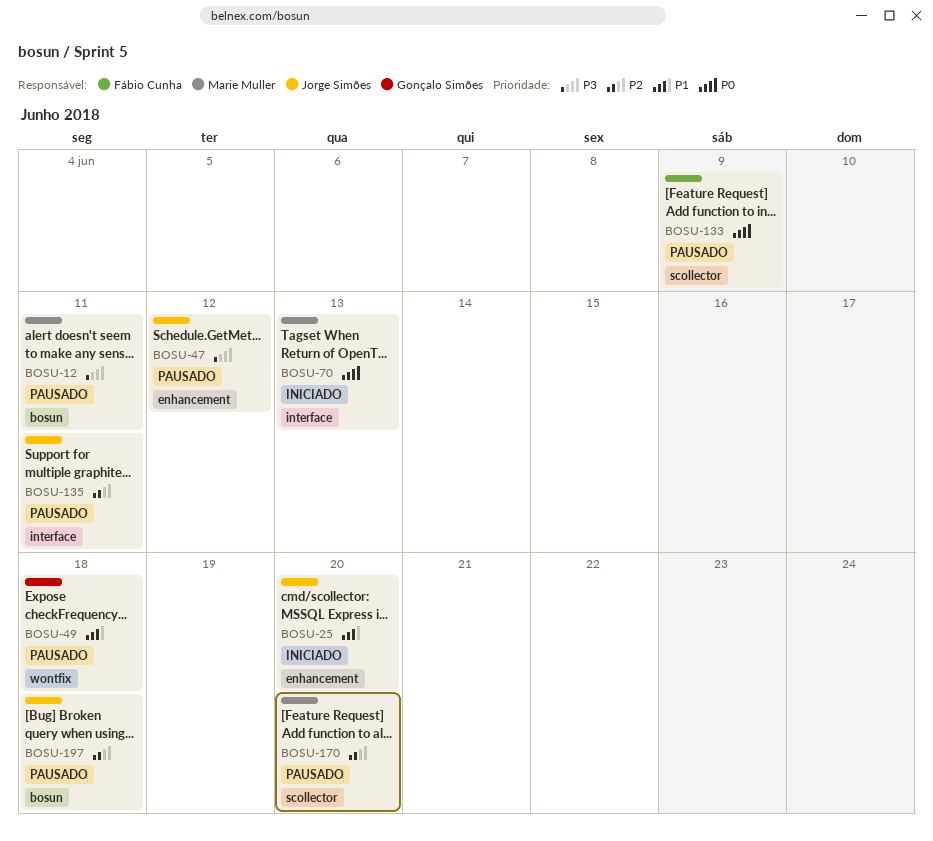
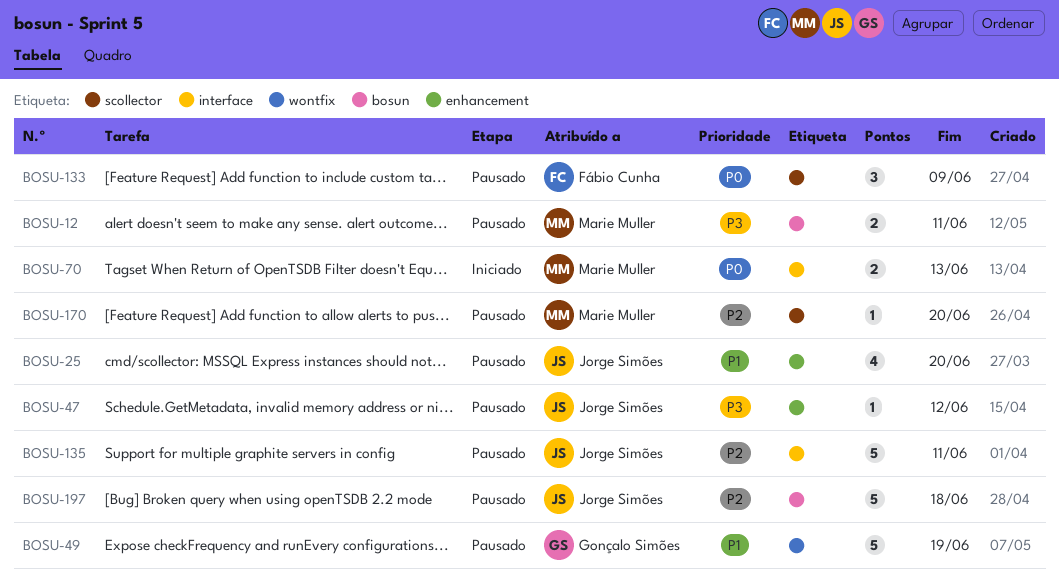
BOSU-25, status: Iniciado -> Pausado
BOSU-49, due: Jun 18 -> Jun 19

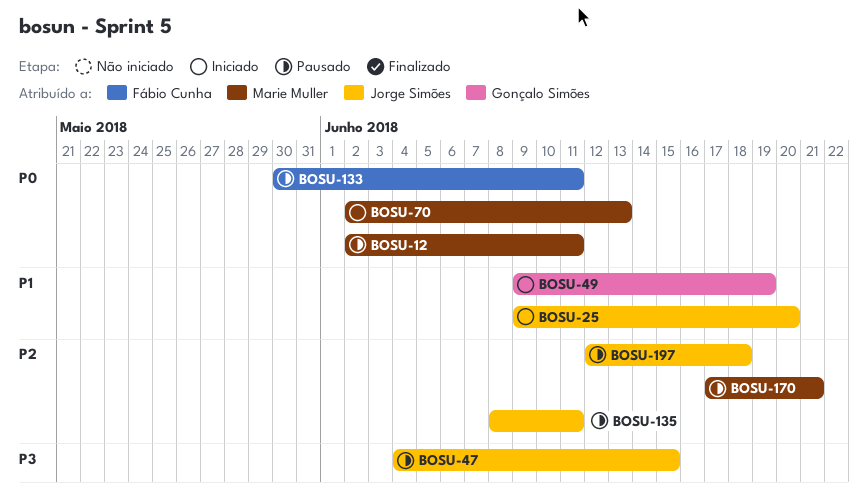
BOSU-12, priority: P3 -> P0
BOSU-25, status: Pausado -> Iniciado
BOSU-47, due: Jun 12 -> Jun 15
BOSU-49, status: Pausado -> Iniciado
BOSU-133, due: Jun 9 -> Jun 11
BOSU-170, due: Jun 20 -> Jun 21

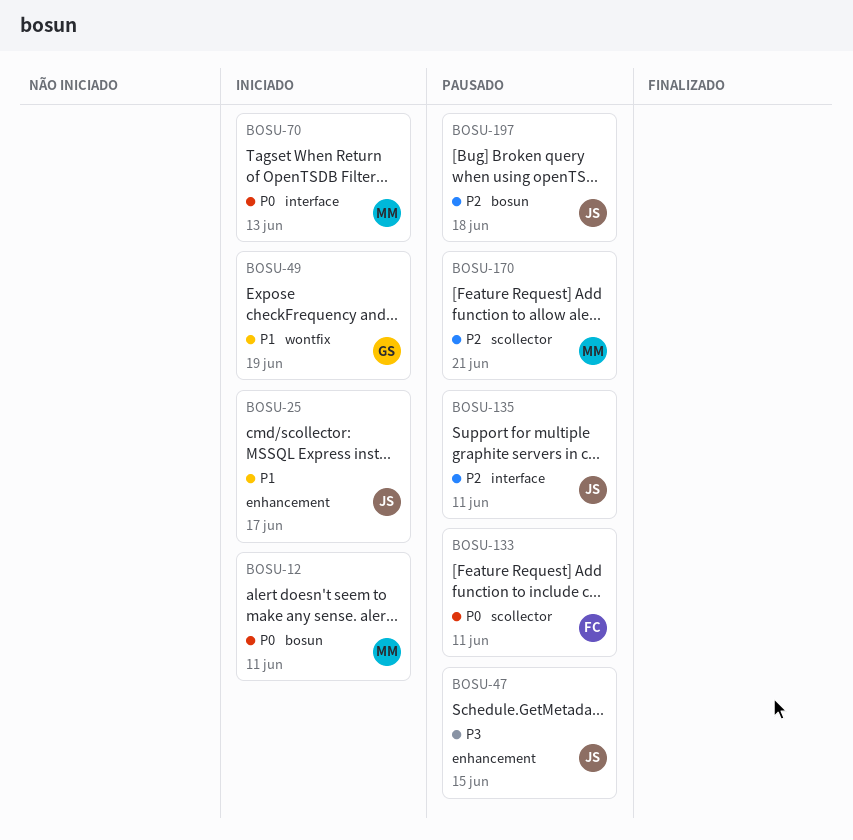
BOSU-12, status: Pausado -> Iniciado
BOSU-25, due: Jun 20 -> Jun 17

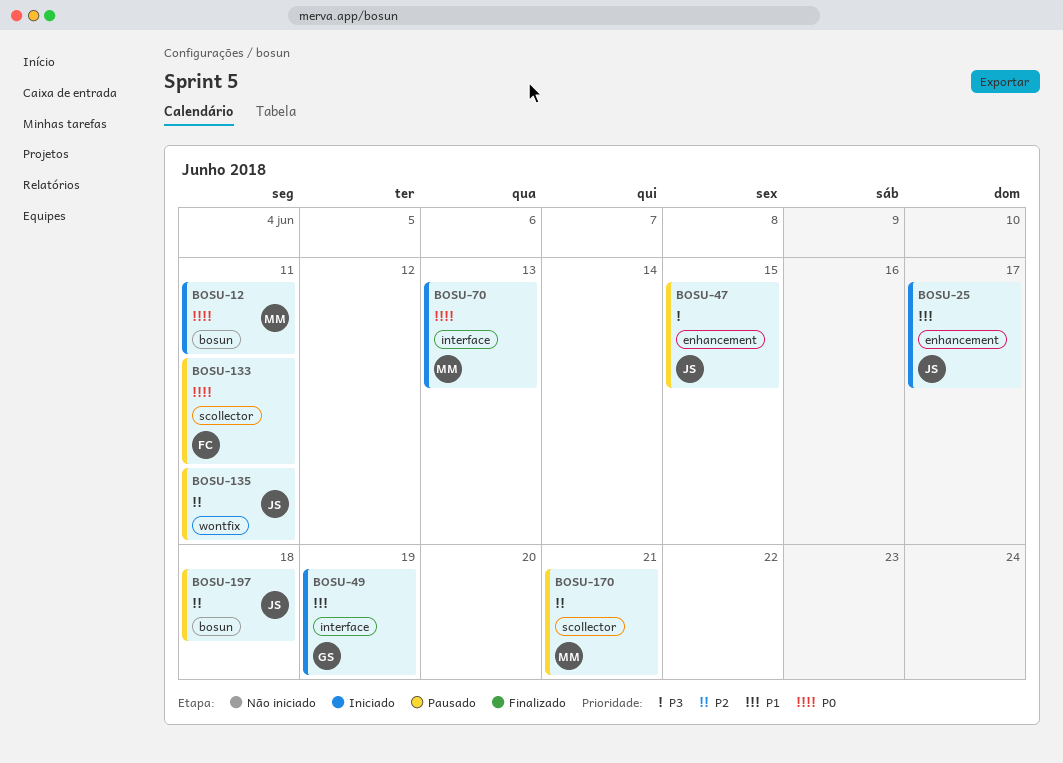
BOSU-49, label: wontfix -> interface
BOSU-135, label: interface -> wontfix

